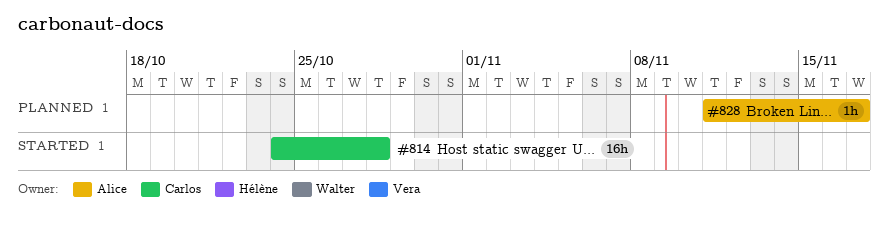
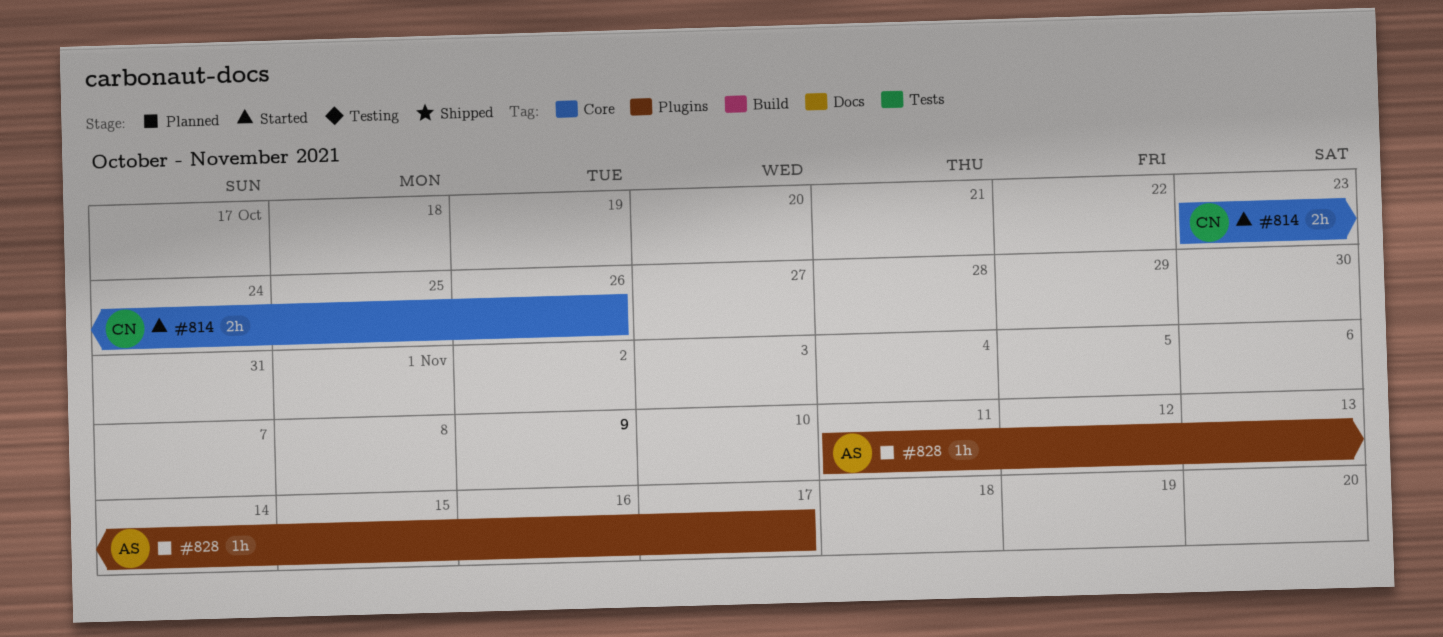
#814, estimate: 16h -> 2h
#814, start: Oct 24 -> Oct 23
#814, due: Oct 28 -> Oct 26

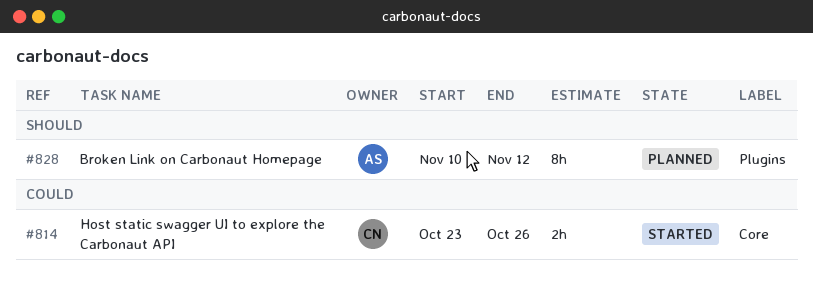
#828, estimate: 1h -> 8h
#828, start: Nov 11 -> Nov 10
#828, due: Nov 17 -> Nov 12

